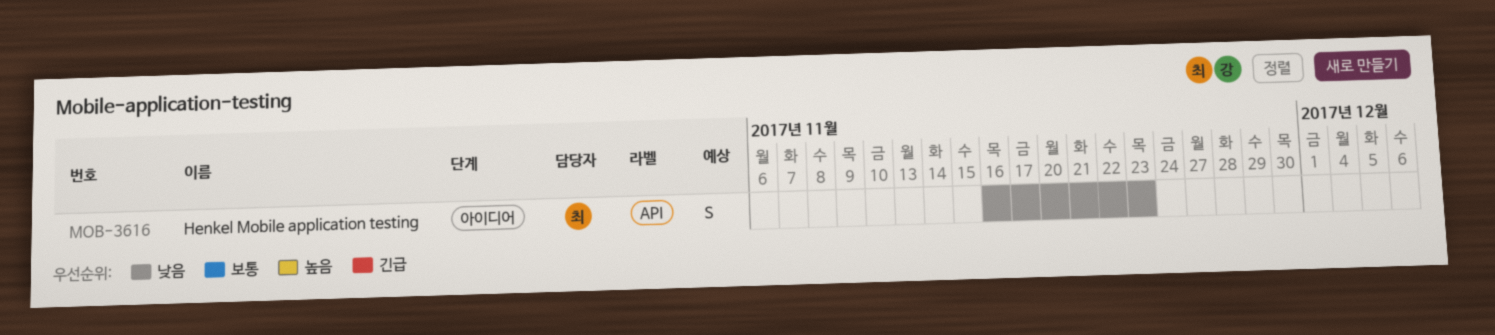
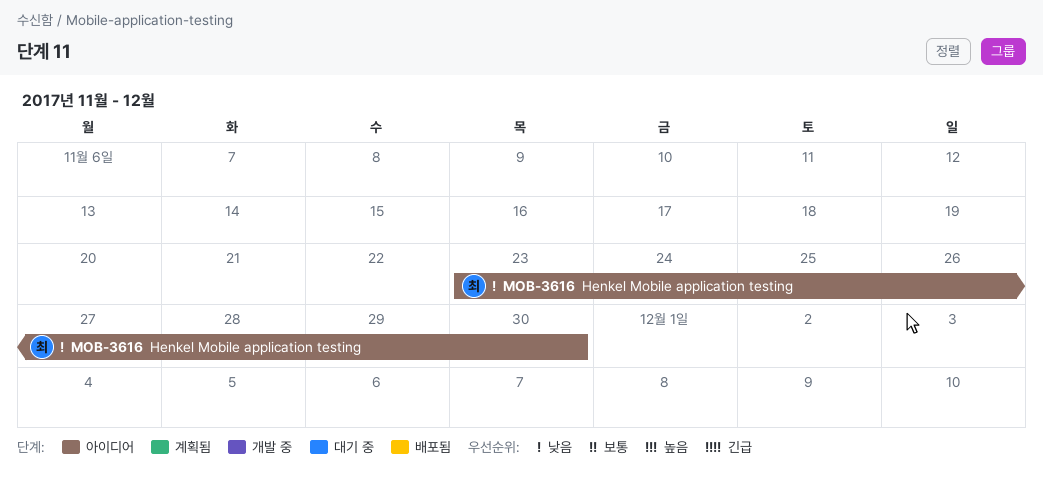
MOB-3616, start: Nov 16 -> Nov 23
MOB-3616, due: Nov 23 -> Nov 30

